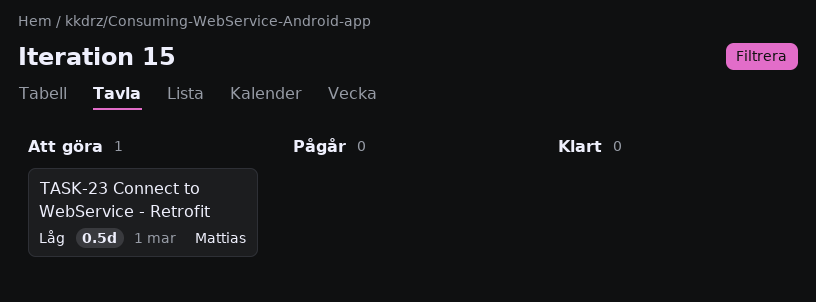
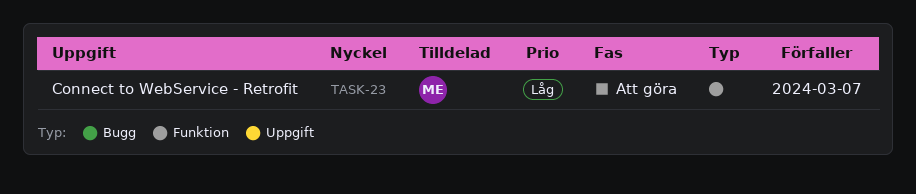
TASK-23, due: Mar 1 -> Mar 7

